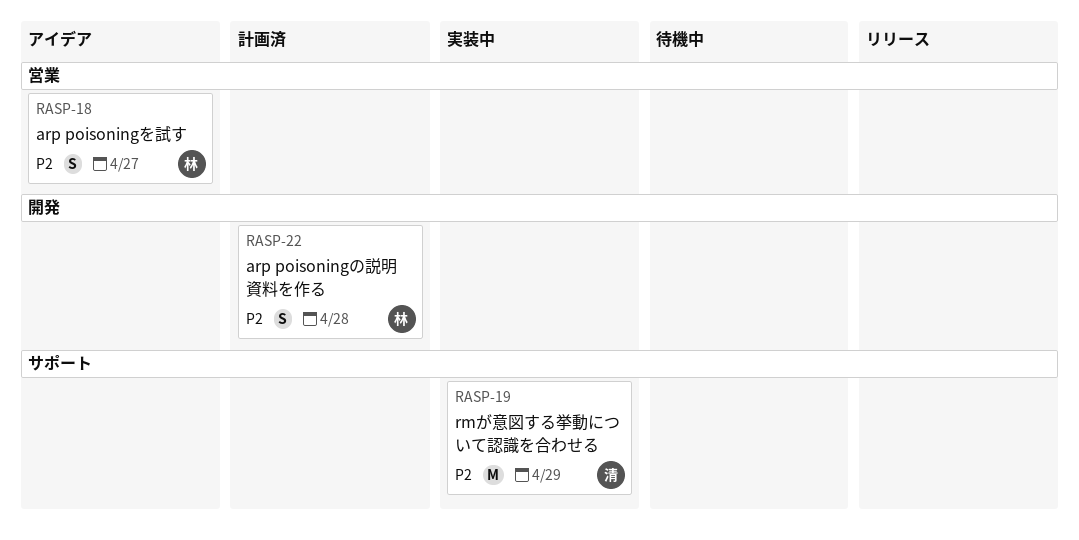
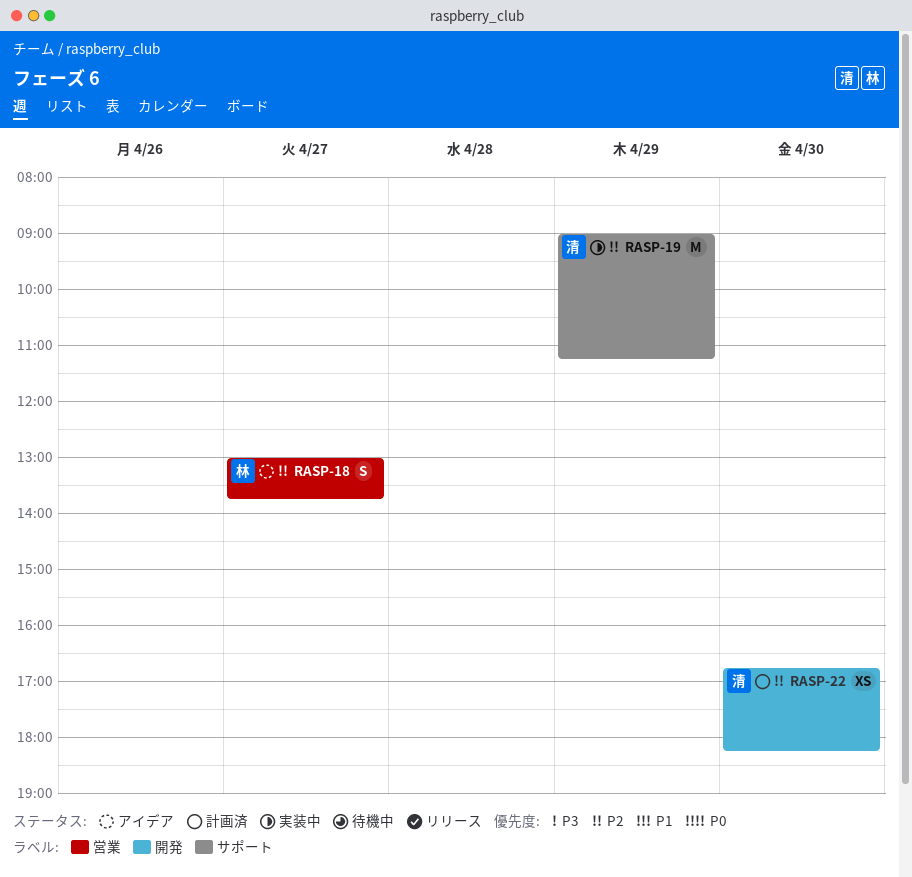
RASP-22, owner: 林 -> 清
RASP-22, estimate: S -> XS
RASP-22, day: Apr 28 -> Apr 30

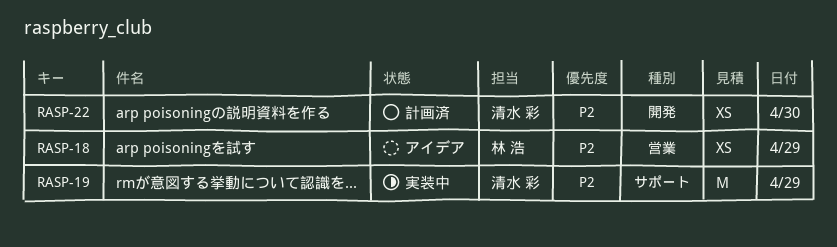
RASP-18, estimate: S -> XS
RASP-18, day: Apr 27 -> Apr 29

